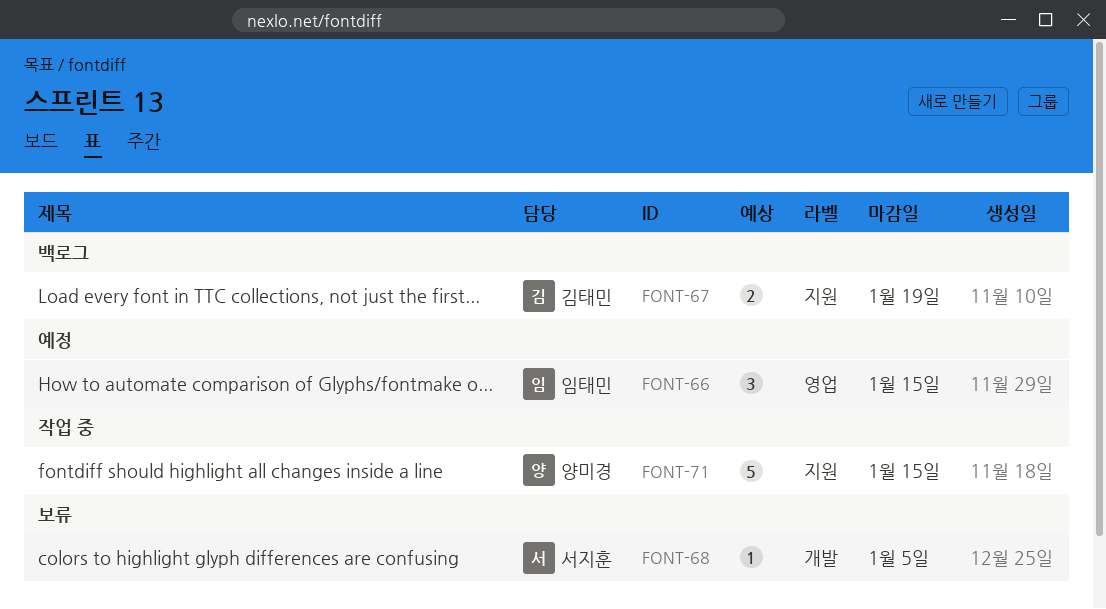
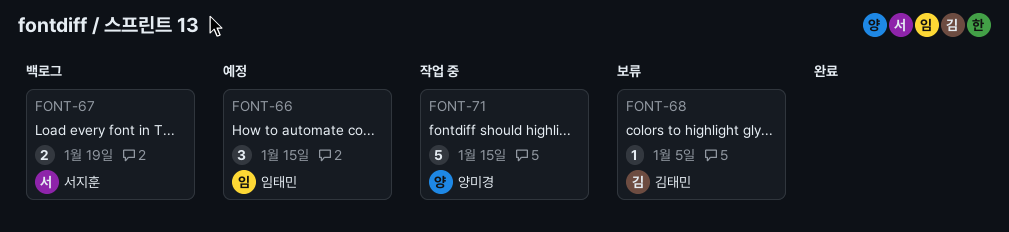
FONT-67, owner: 김태민 -> 서지훈
FONT-68, owner: 서지훈 -> 김태민

